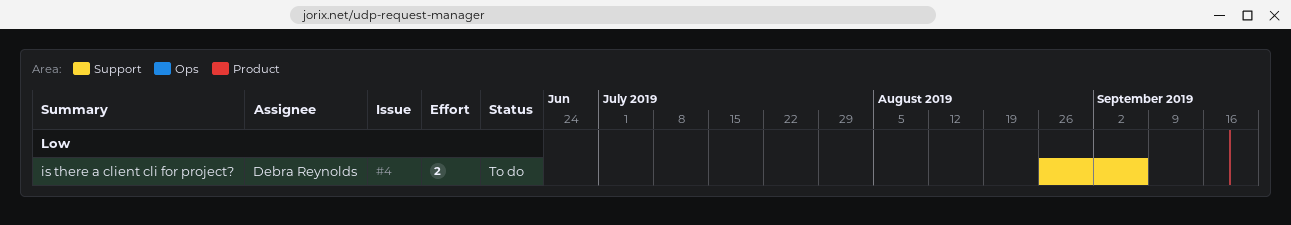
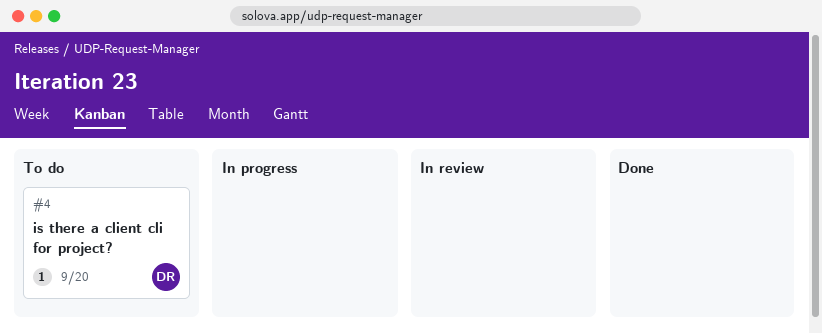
#4, estimate: 2 -> 1
#4, due: Sep 6 -> Sep 20

